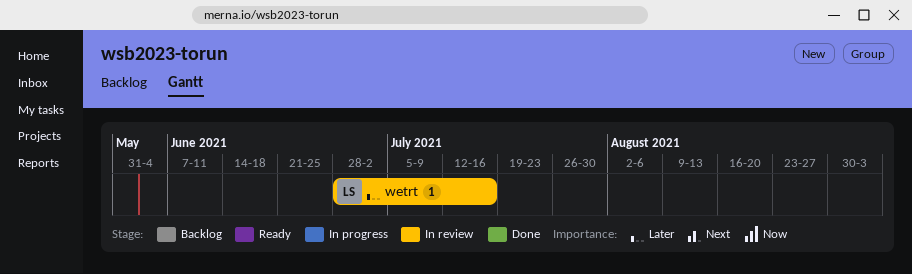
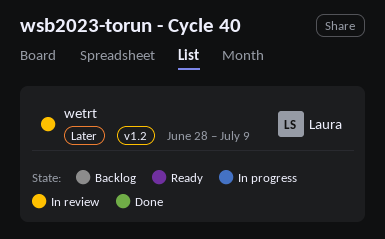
wetrt, due: Jul 16 -> Jul 9

